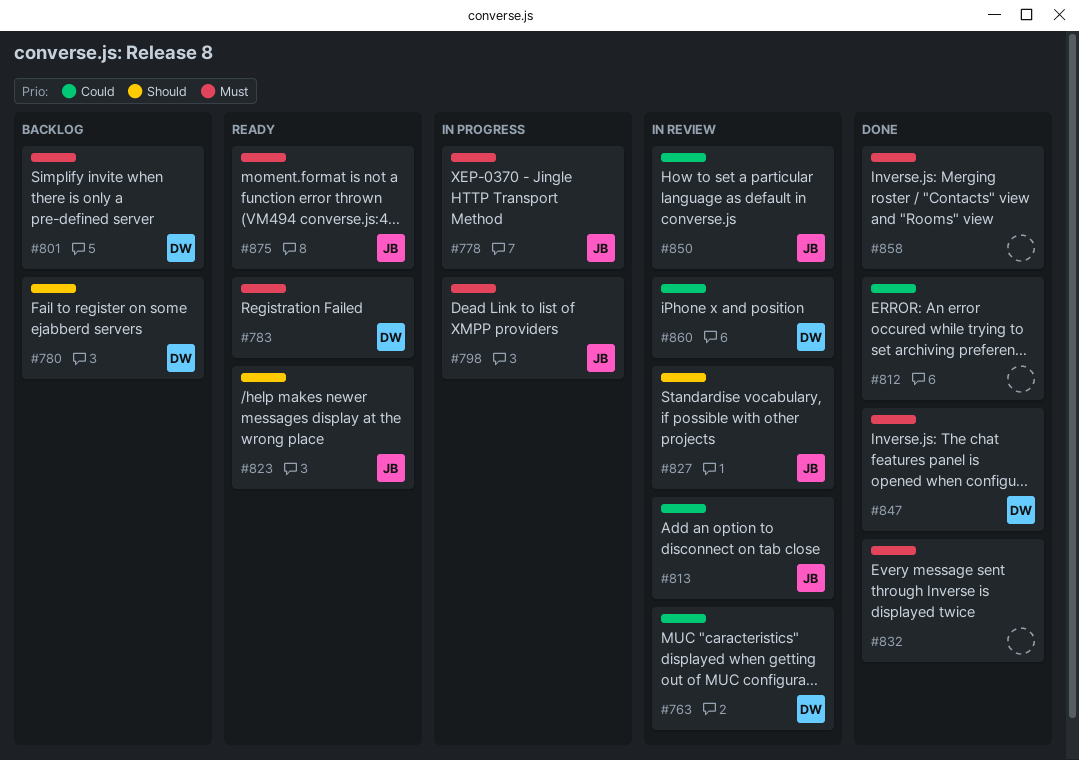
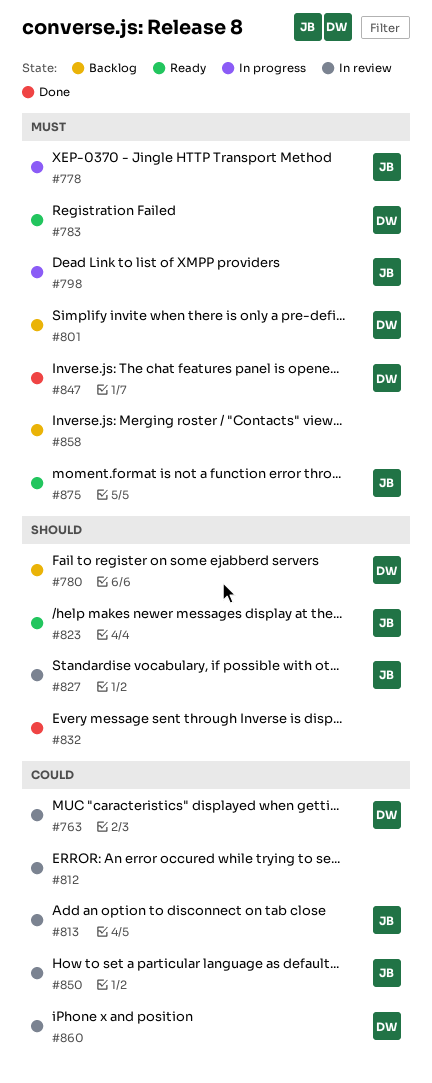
#812, status: Done -> In review
#832, priority: Must -> Should
#858, status: Done -> Backlog

